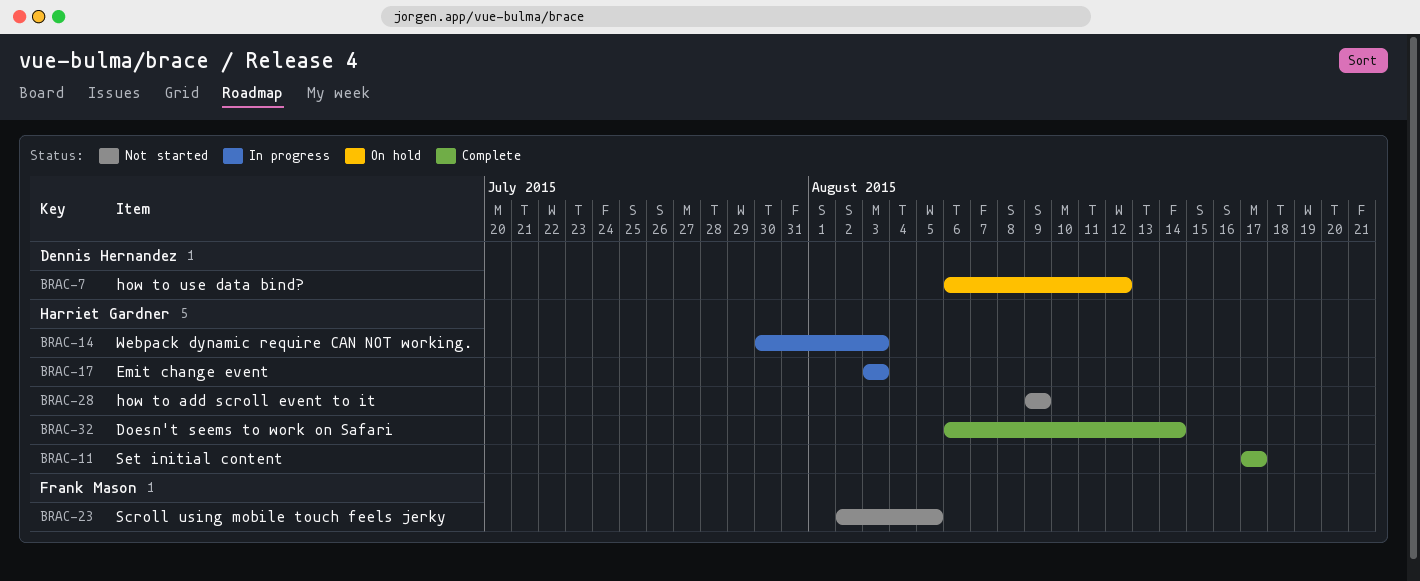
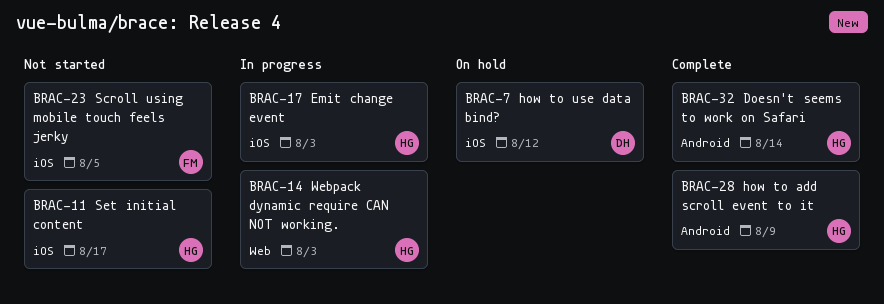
BRAC-11, status: Complete -> Not started
BRAC-28, status: Not started -> Complete

